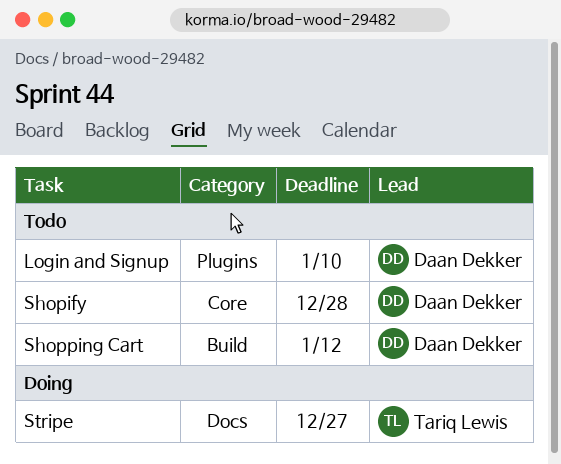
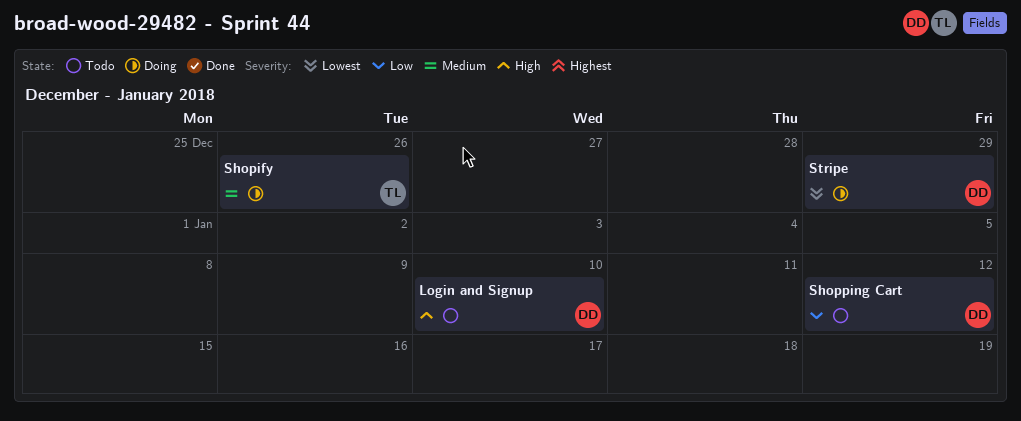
Shopify, status: Todo -> Doing
Shopify, owner: Daan Dekker -> Tariq Lewis
Shopify, due: Dec 28 -> Dec 26
Stripe, owner: Tariq Lewis -> Daan Dekker
Stripe, due: Dec 27 -> Dec 29

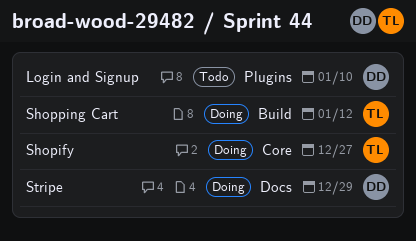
Shopify, due: Dec 26 -> Dec 27
Shopping Cart, status: Todo -> Doing
Shopping Cart, owner: DD -> TL

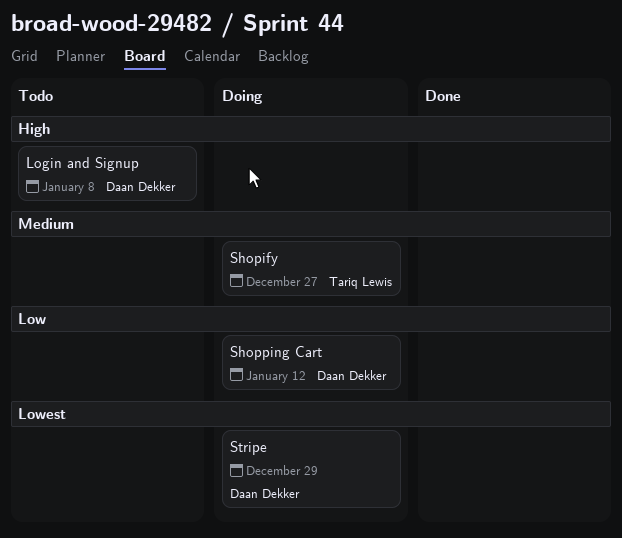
Login and Signup, due: Jan 10 -> Jan 8
Shopping Cart, owner: Tariq Lewis -> Daan Dekker

